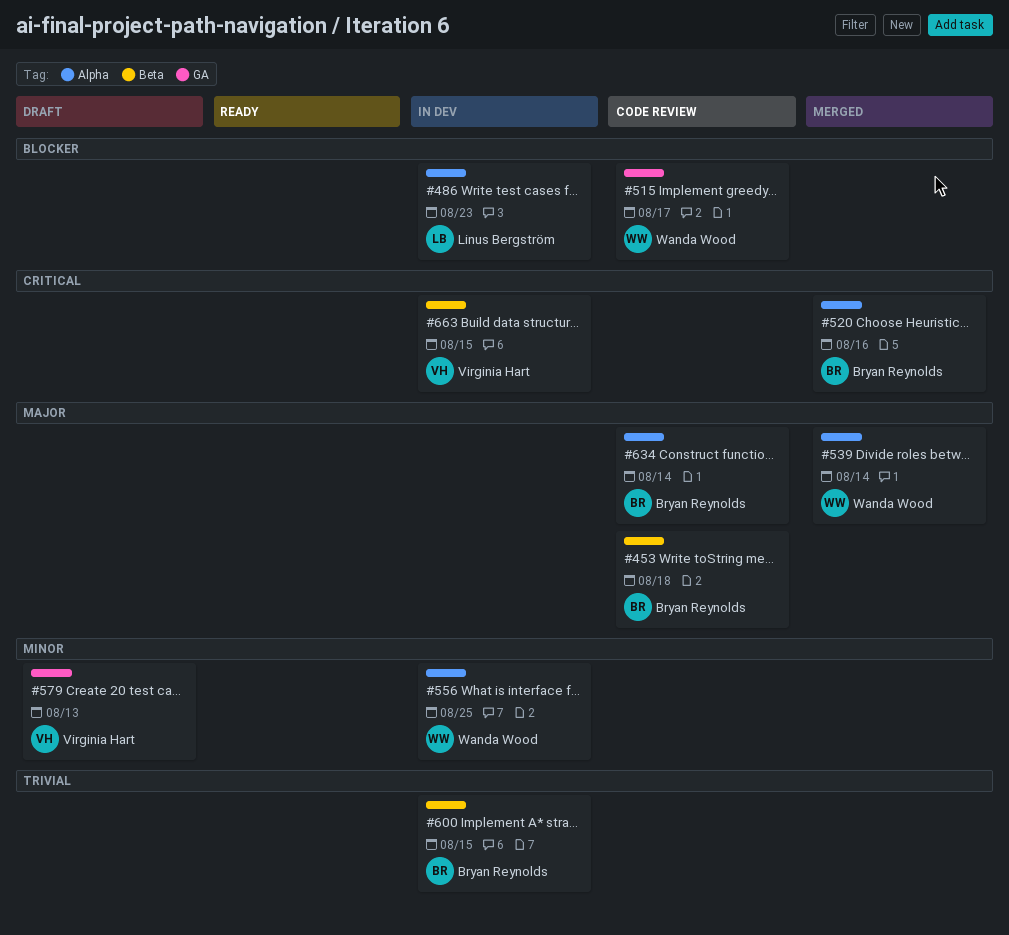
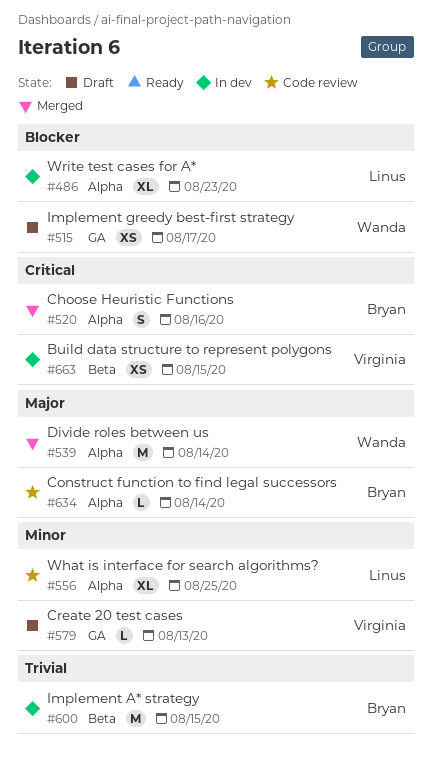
#453: present -> none
#515, status: Code review -> Draft
#556, status: In dev -> Code review
#556, owner: Wanda Wood -> Linus Bergström

